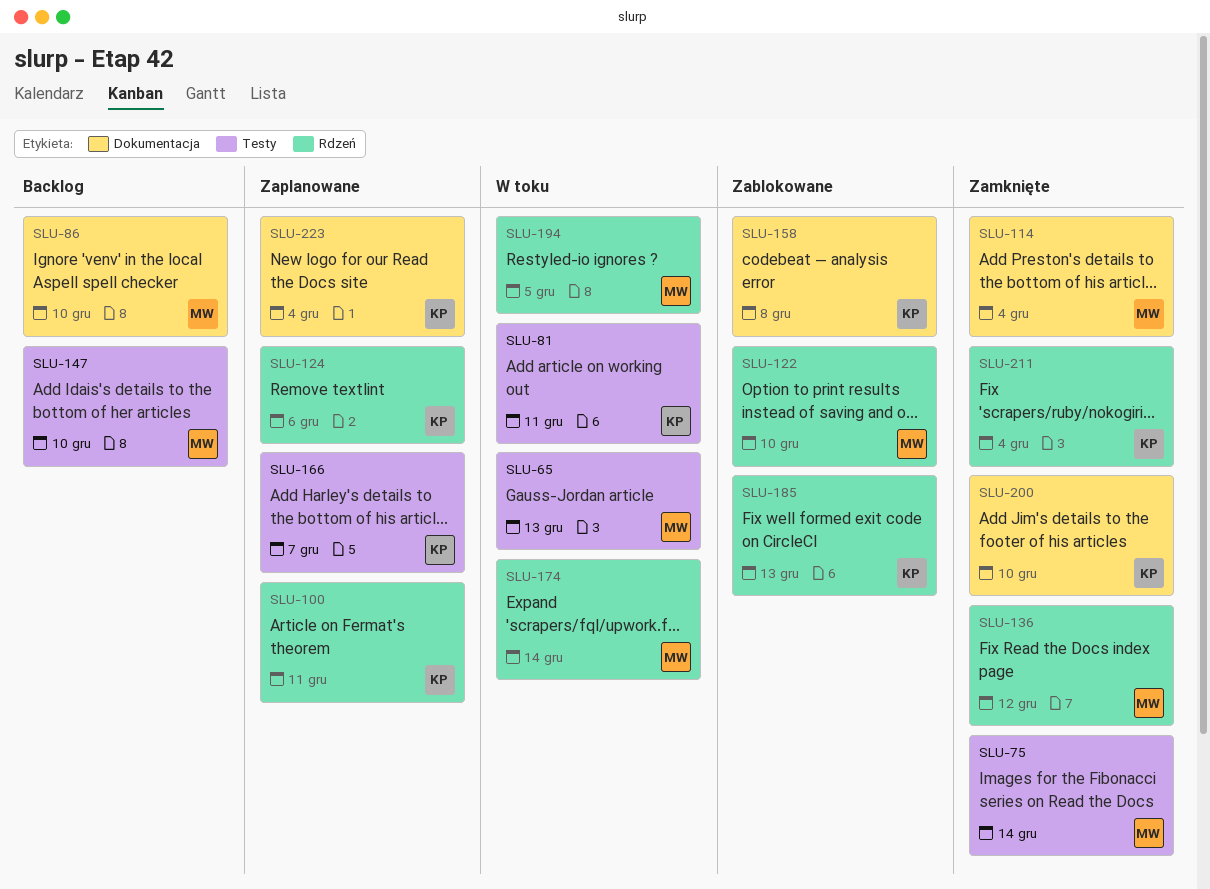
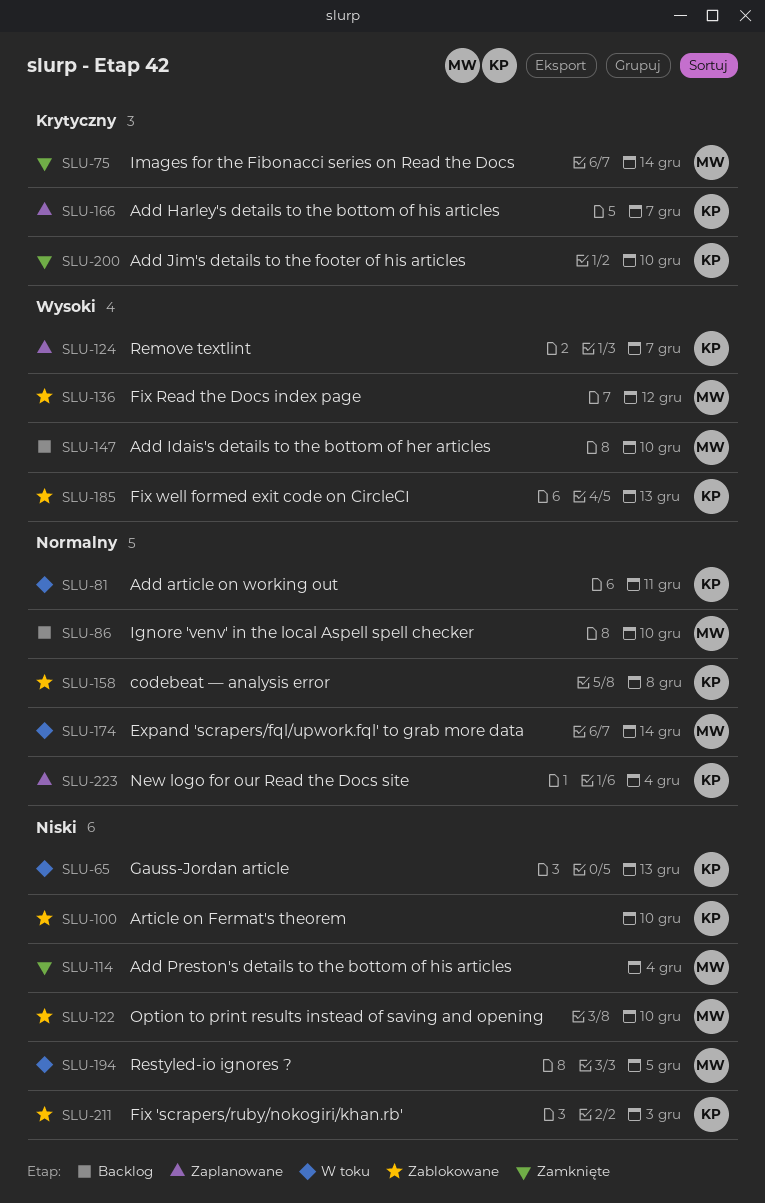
SLU-65, owner: MW -> KP
SLU-100, status: Zaplanowane -> Zablokowane
SLU-100, due: Dec 11 -> Dec 10
SLU-124, due: Dec 6 -> Dec 7
SLU-136, status: Zamknięte -> Zablokowane
SLU-211, status: Zamknięte -> Zablokowane
SLU-211, due: Dec 4 -> Dec 3

